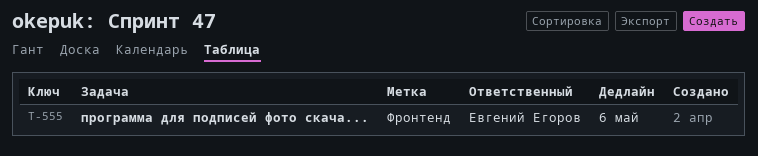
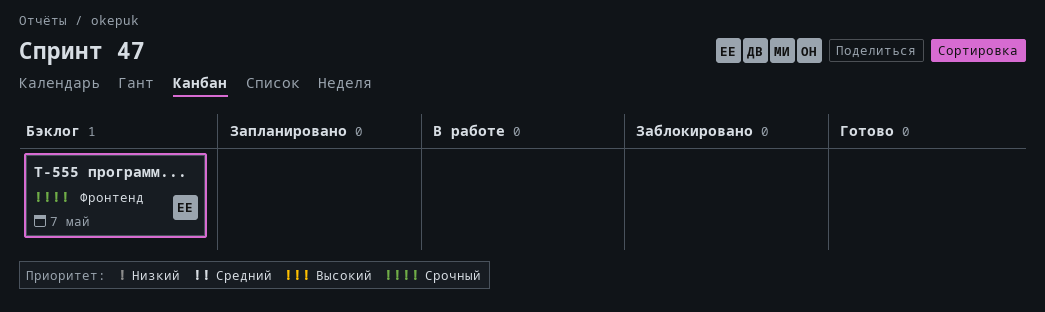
T-555, due: May 6 -> May 7

